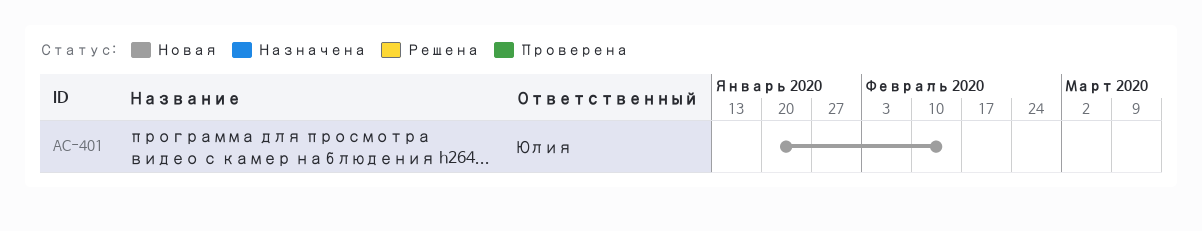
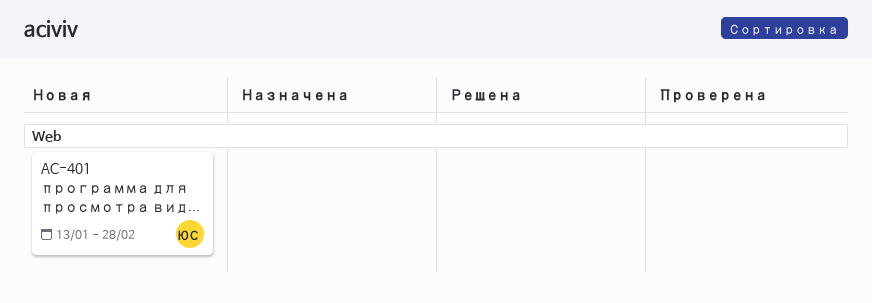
AC-401, start: Jan 20 -> Jan 13
AC-401, due: Feb 14 -> Feb 28

